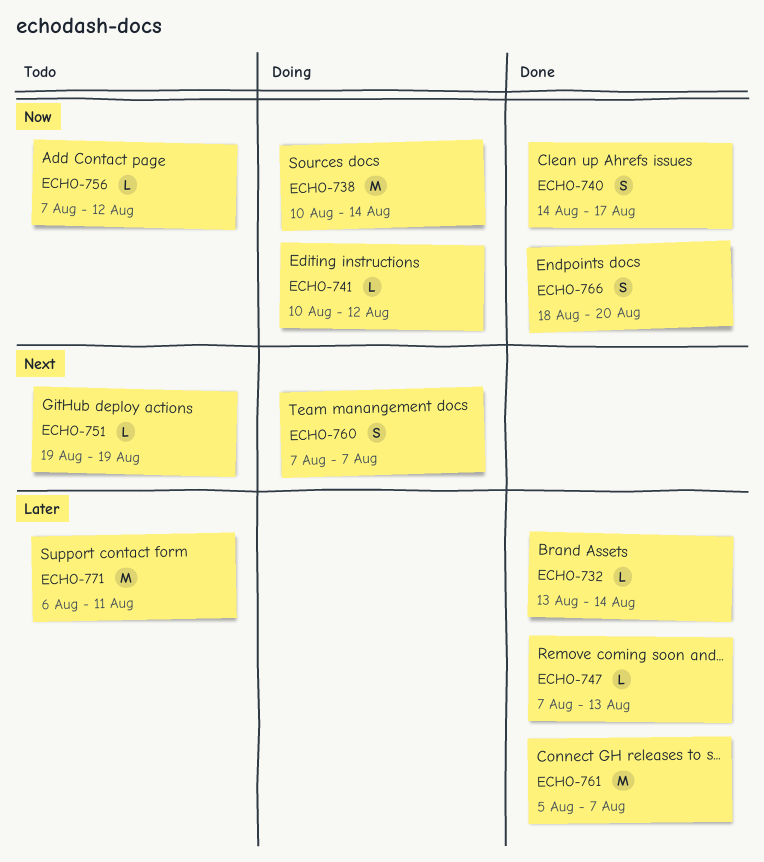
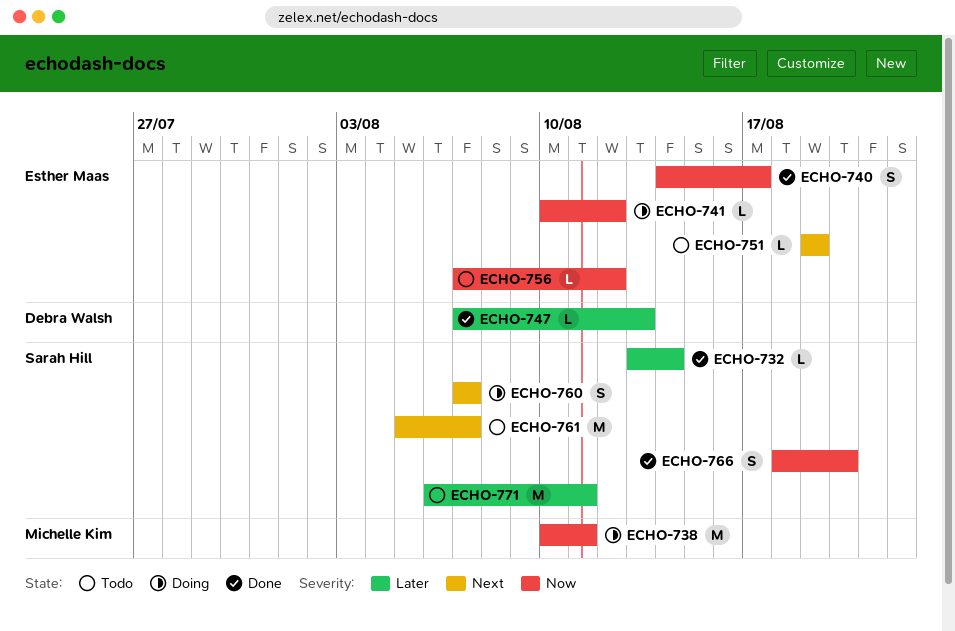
ECHO-738, due: Aug 14 -> Aug 11
ECHO-761, status: Done -> Todo
ECHO-761, priority: Later -> Next

